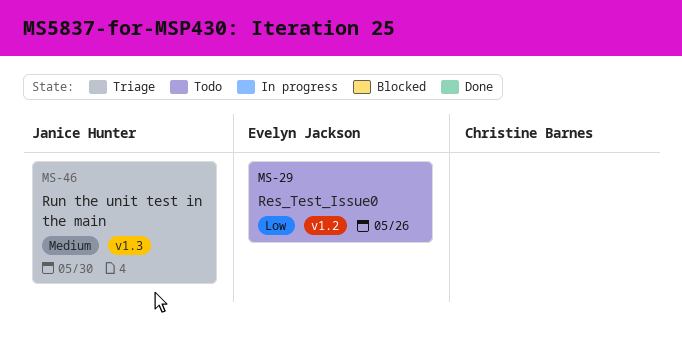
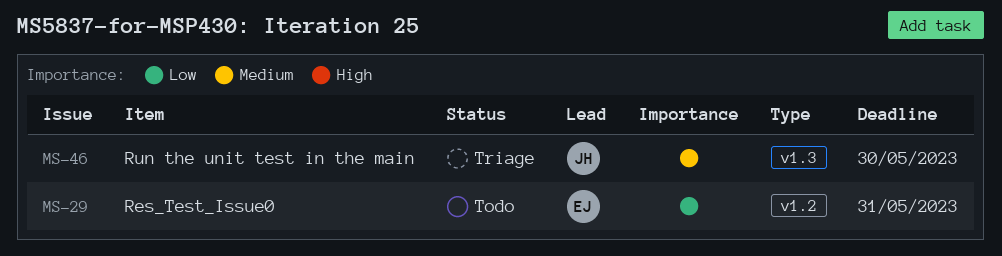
MS-29, due: May 26 -> May 31

